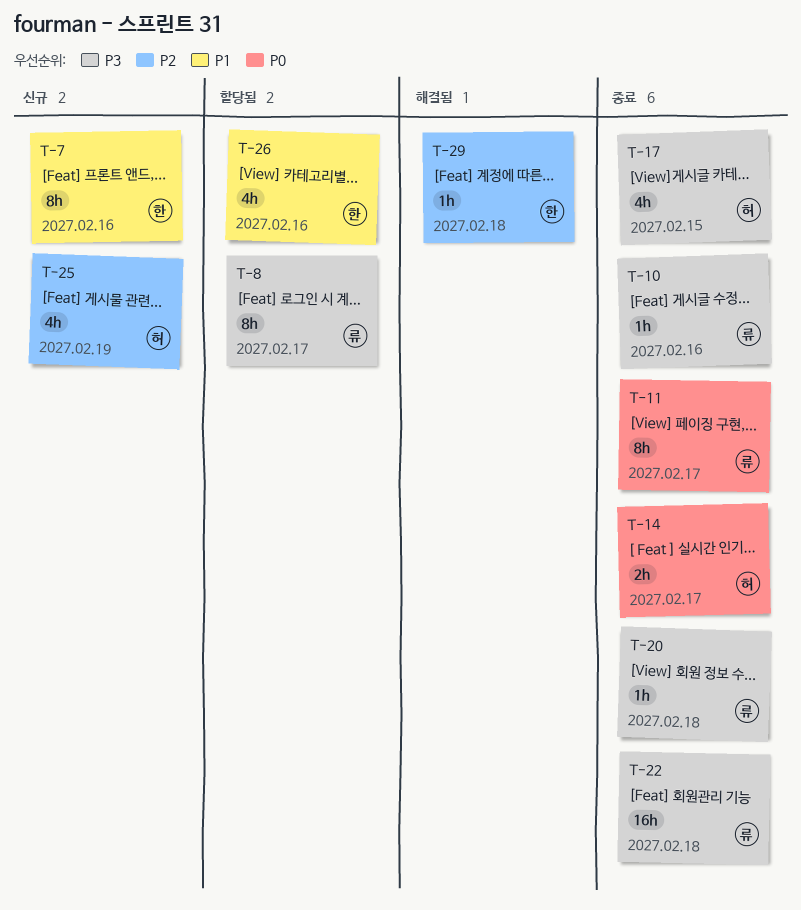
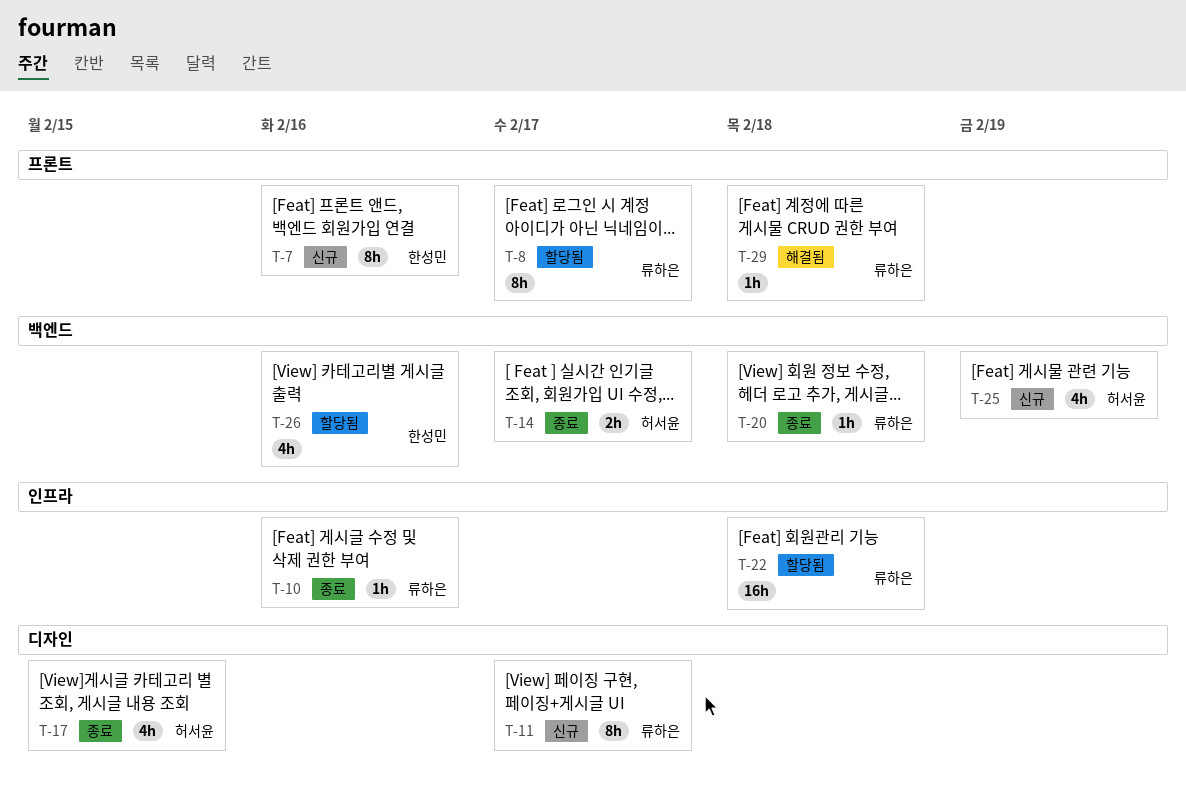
T-11, status: 종료 -> 신규
T-22, status: 종료 -> 할당됨
T-29, owner: 한성민 -> 류하은

